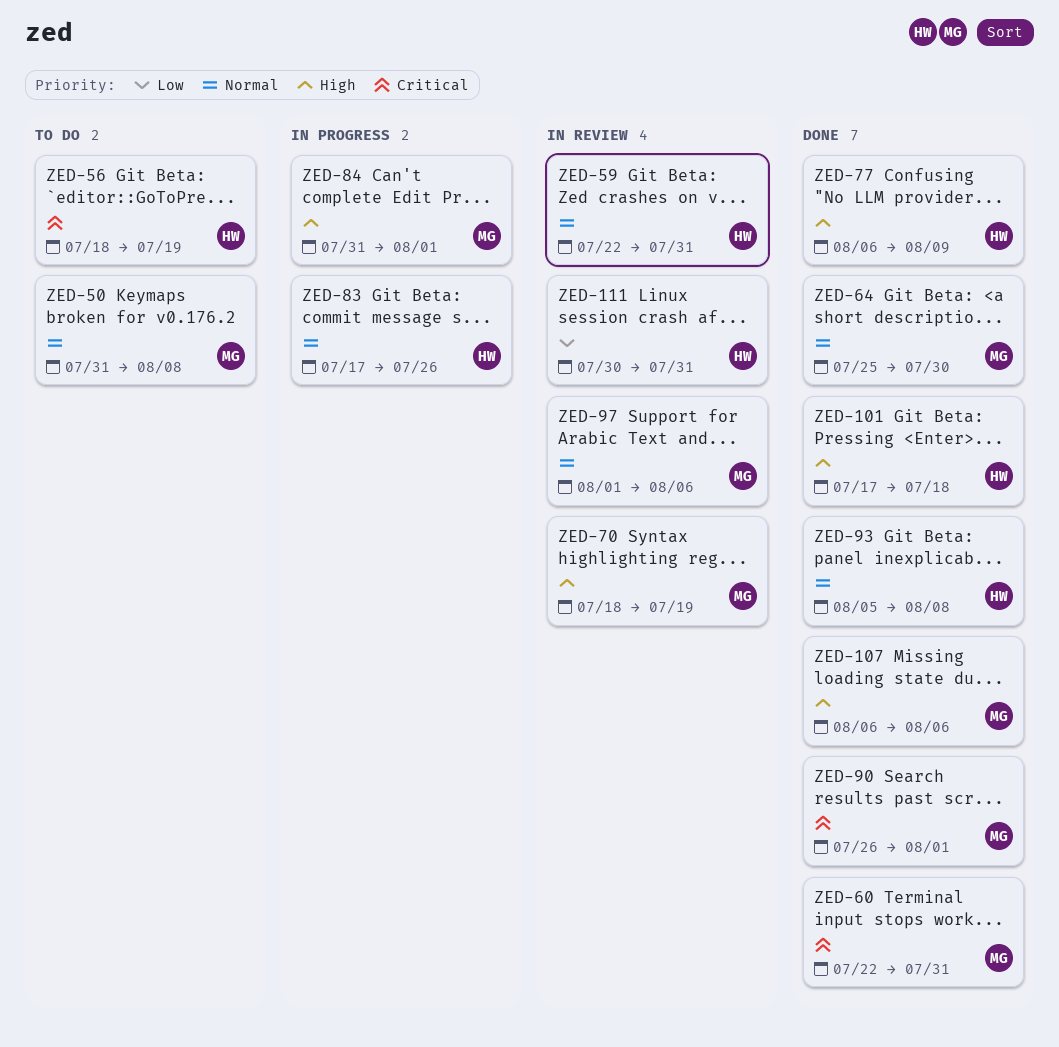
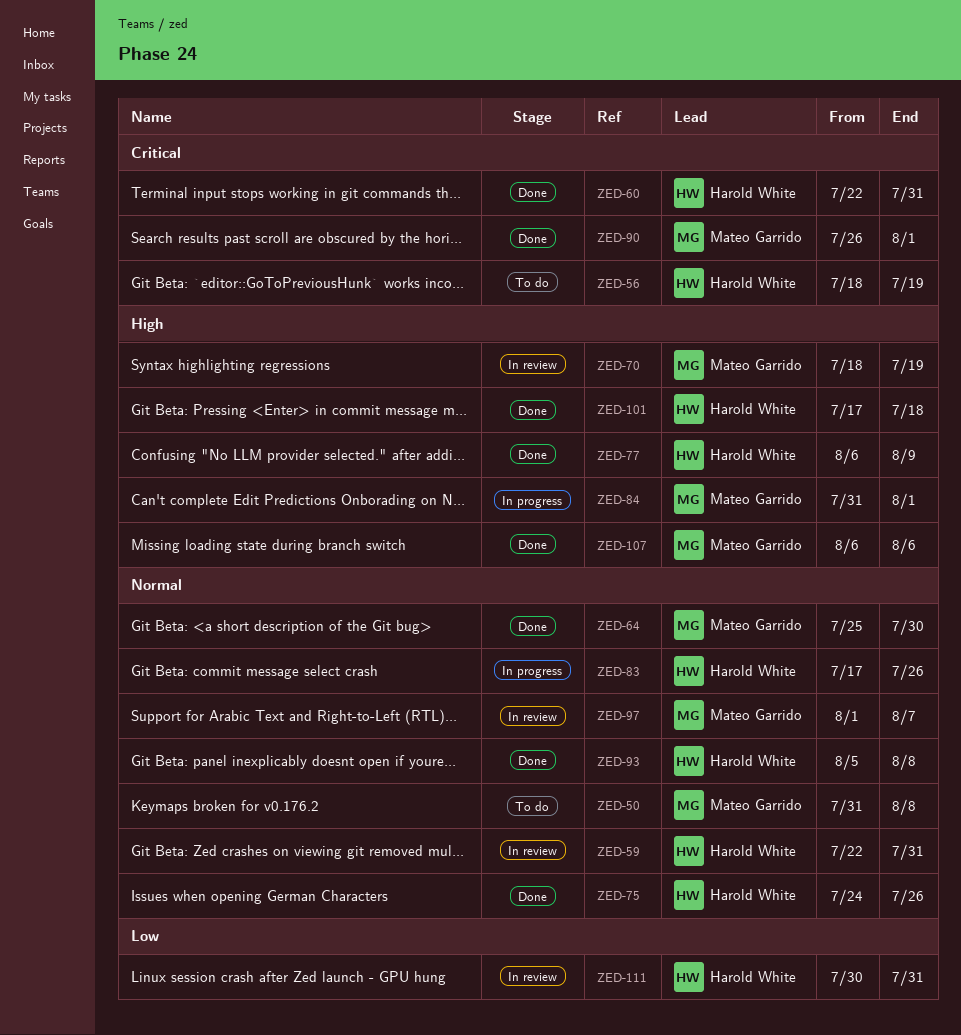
ZED-60, owner: Mateo Garrido -> Harold White
ZED-75: none -> present
ZED-97, due: Aug 6 -> Aug 7

